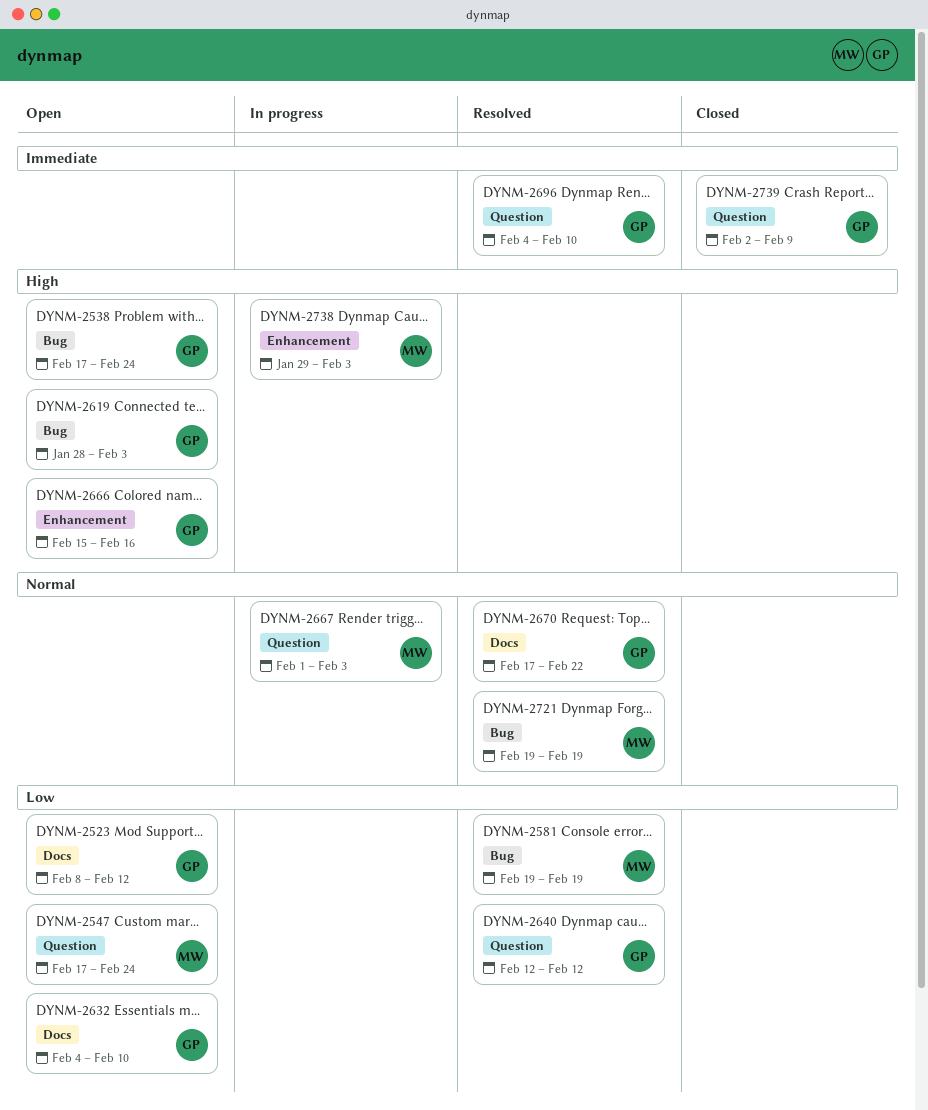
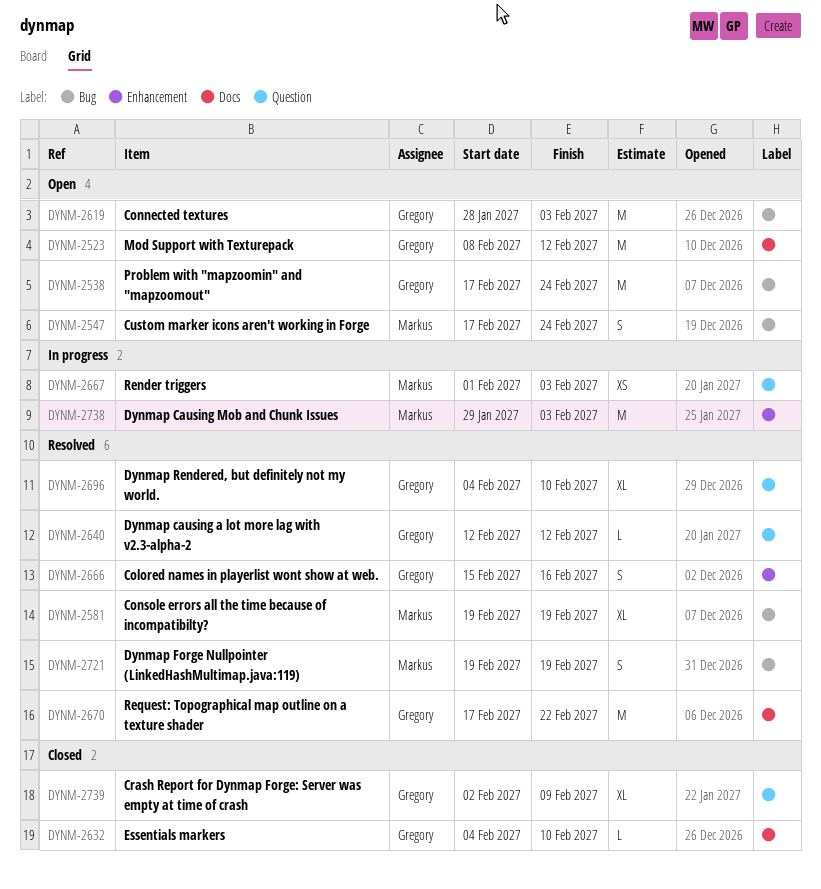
DYNM-2547, label: Question -> Bug
DYNM-2632, status: Open -> Closed
DYNM-2666, status: Open -> Resolved

